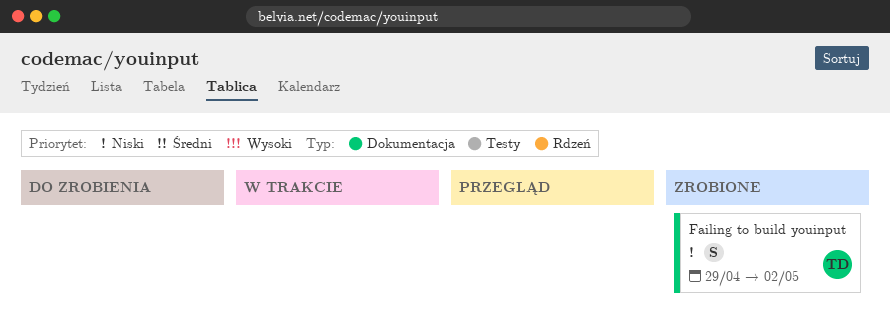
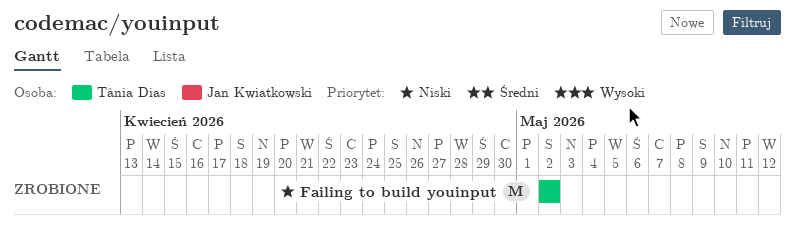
Failing to build youinput, estimate: S -> M
Failing to build youinput, start: Apr 29 -> May 2

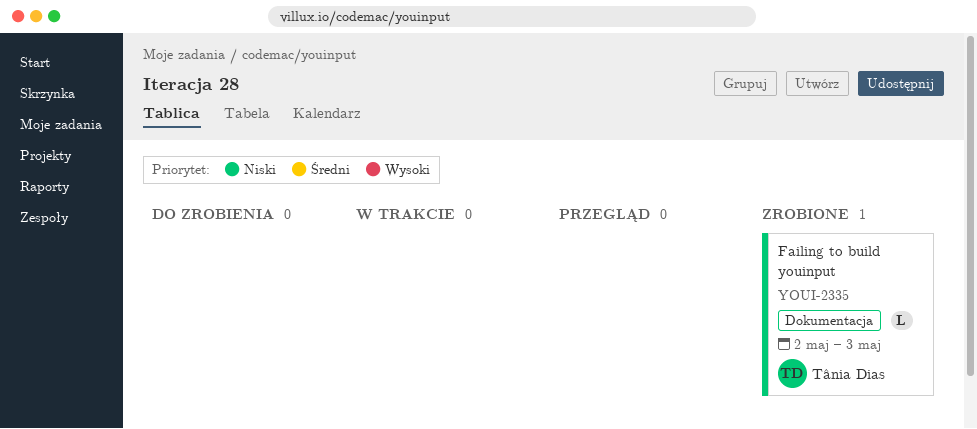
Failing to build youinput, estimate: M -> L
Failing to build youinput, due: May 2 -> May 3

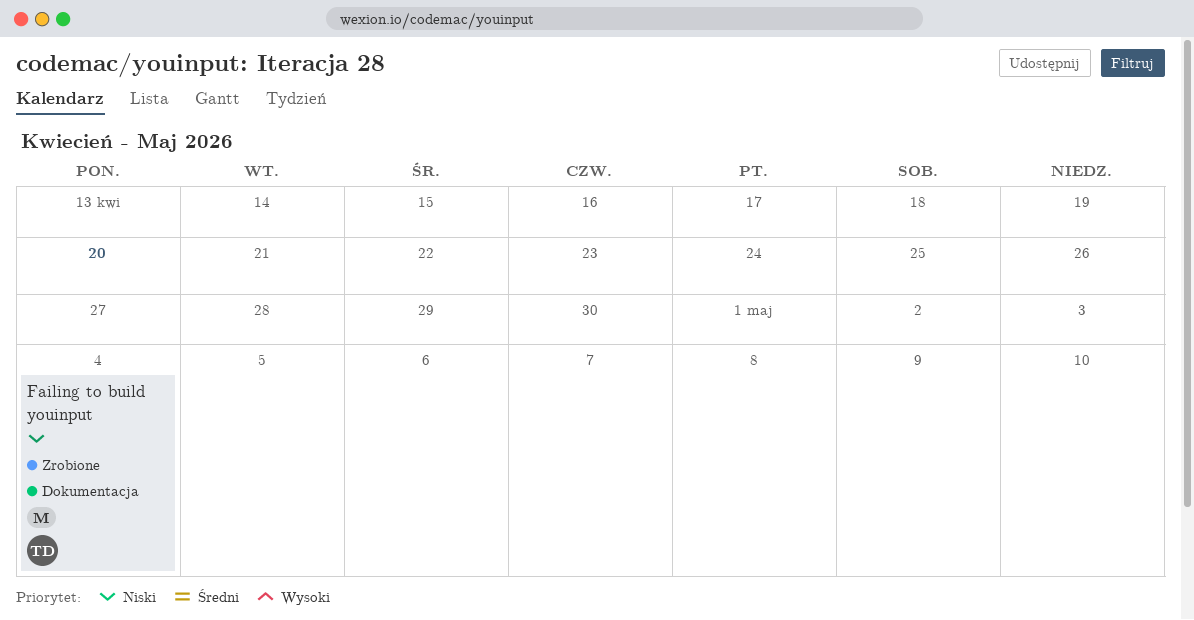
Failing to build youinput, estimate: L -> M
Failing to build youinput, due: May 3 -> May 4

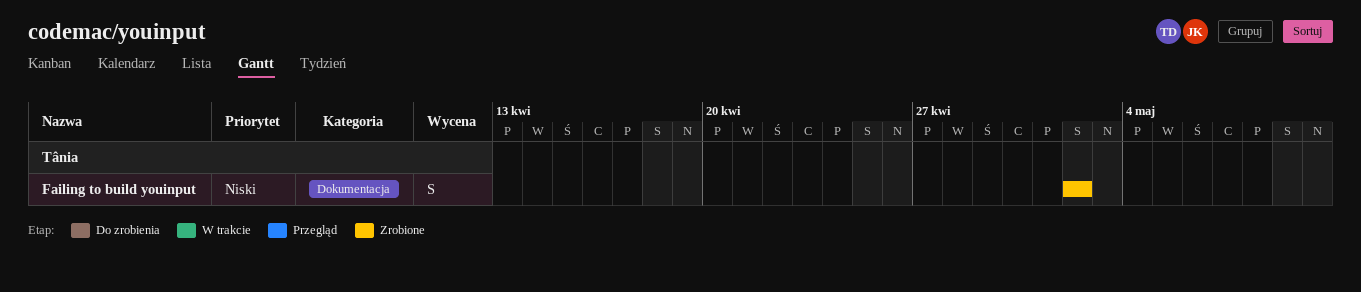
Failing to build youinput, estimate: M -> S
Failing to build youinput, due: May 4 -> May 2

